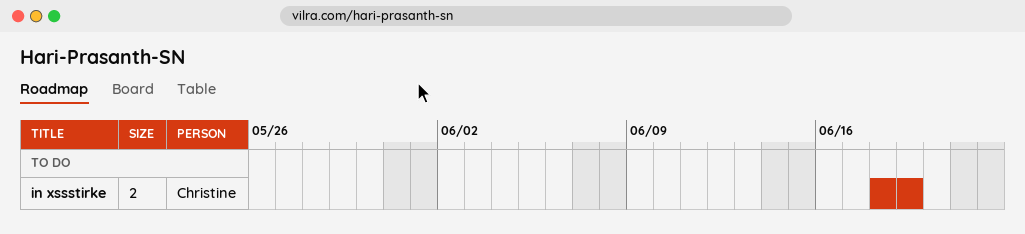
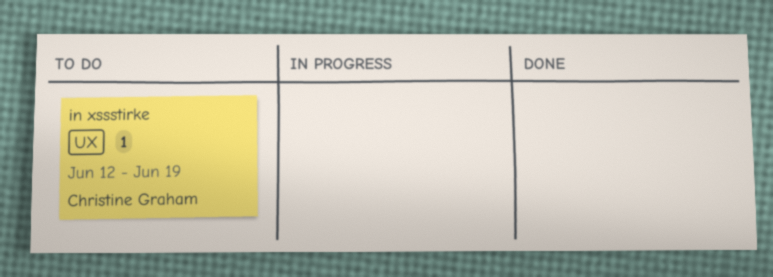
in xssstirke, estimate: 2 -> 1
in xssstirke, start: Jun 18 -> Jun 12

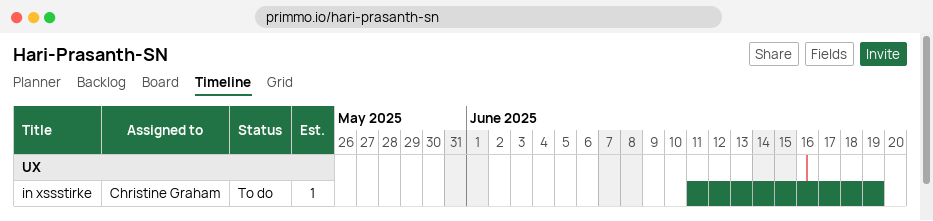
in xssstirke, start: Jun 12 -> Jun 11

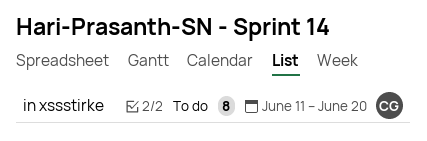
in xssstirke, estimate: 1 -> 8
in xssstirke, due: Jun 19 -> Jun 20

